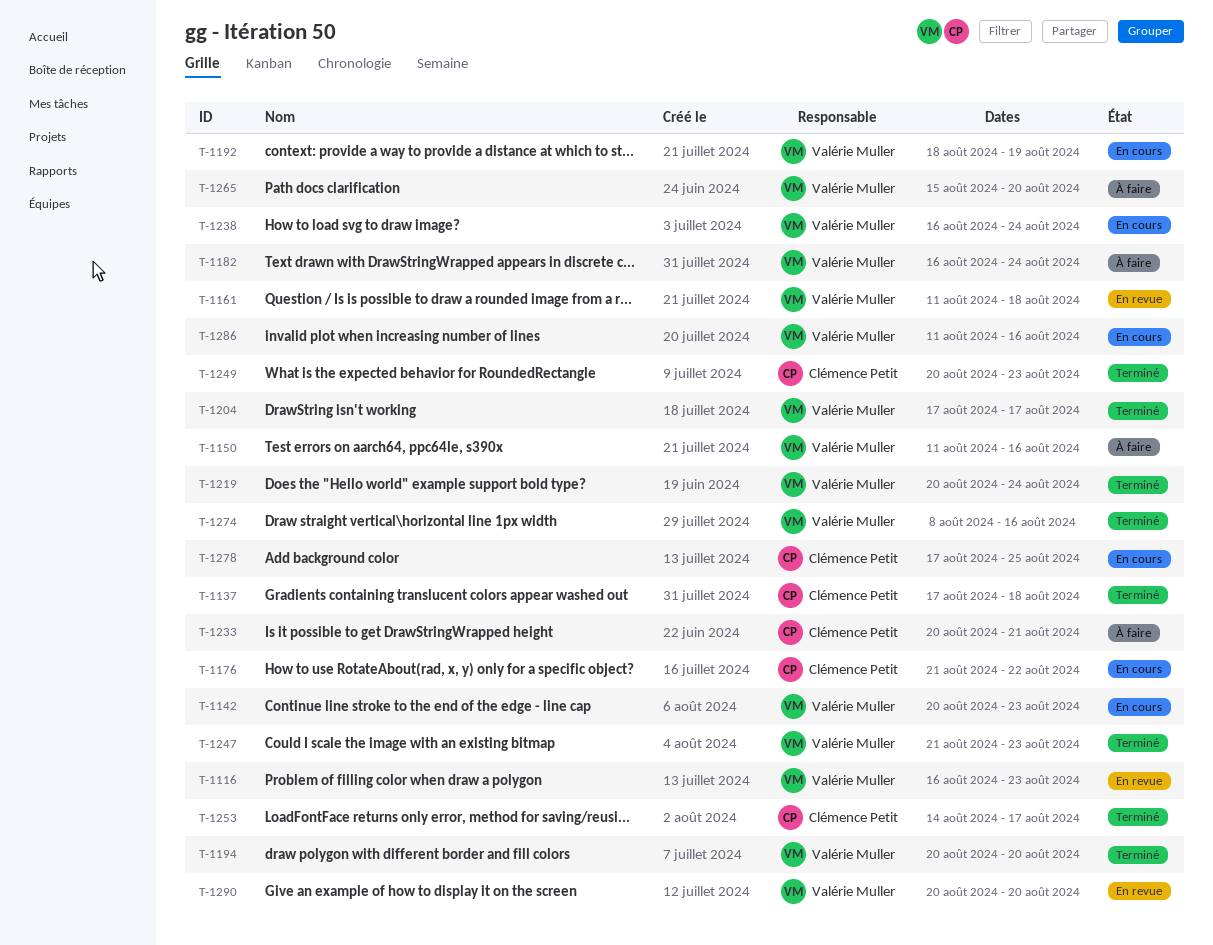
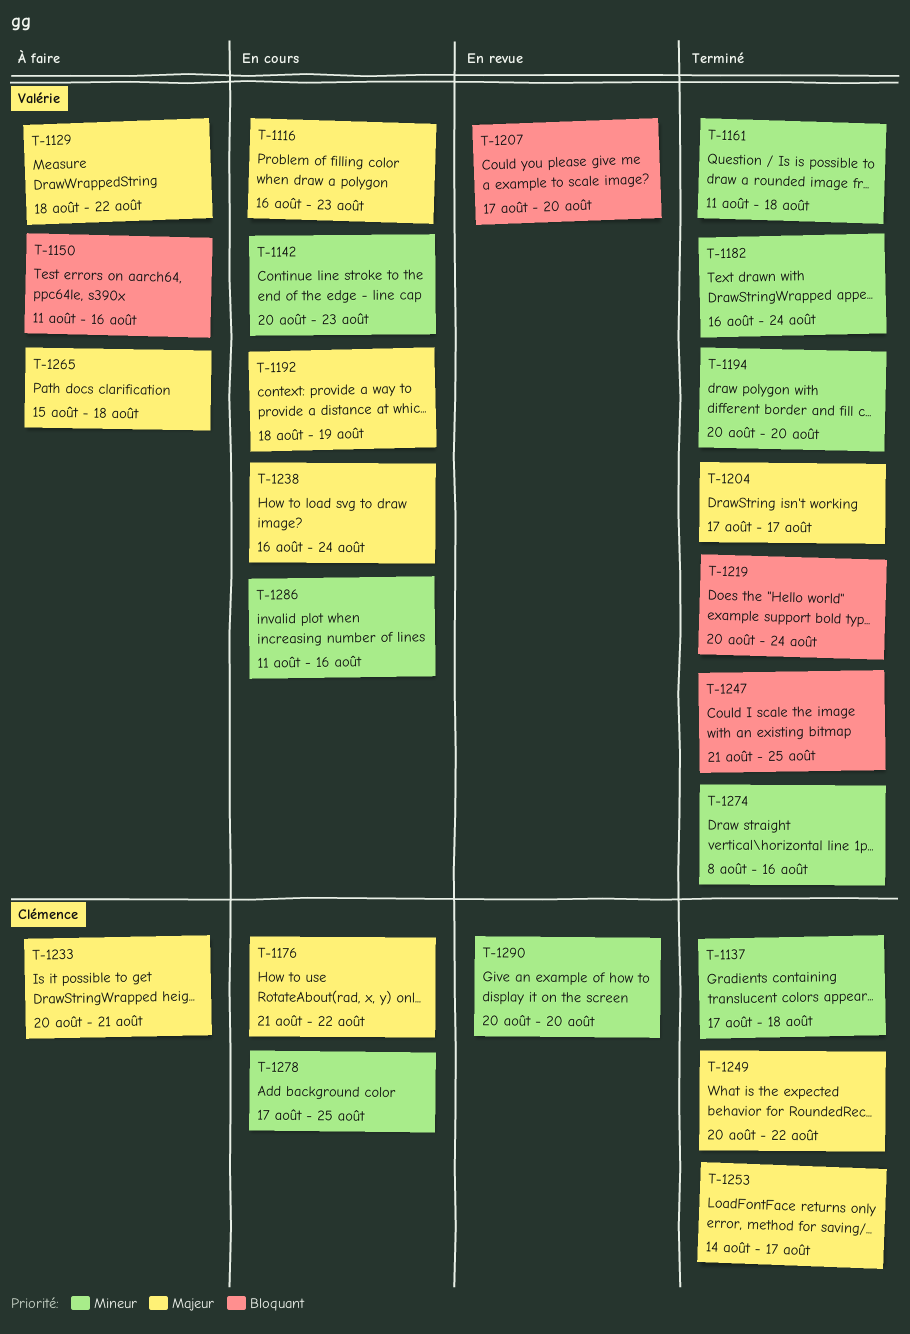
T-1116, status: En revue -> En cours
T-1129: none -> present
T-1161, status: En revue -> Terminé
T-1182, status: À faire -> Terminé
T-1207: none -> present
T-1247, due: Aug 23 -> Aug 25
T-1249, due: Aug 23 -> Aug 22
T-1265, due: Aug 20 -> Aug 18
T-1290, owner: Valérie Muller -> Clémence Petit

